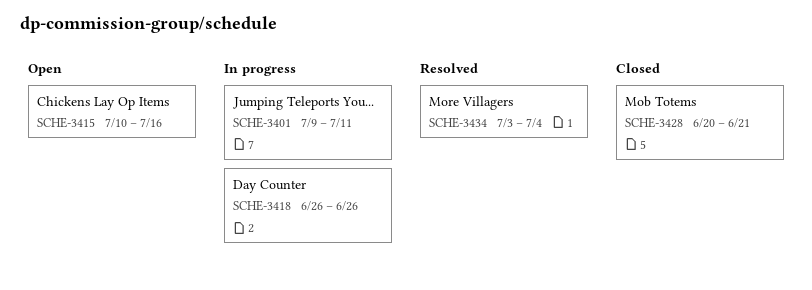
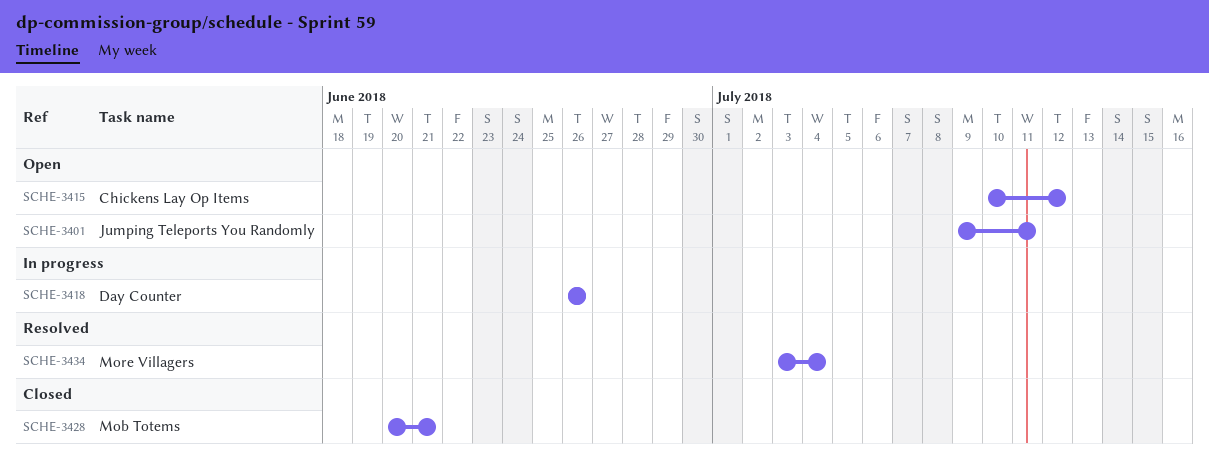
SCHE-3401, status: In progress -> Open
SCHE-3415, due: Jul 16 -> Jul 12

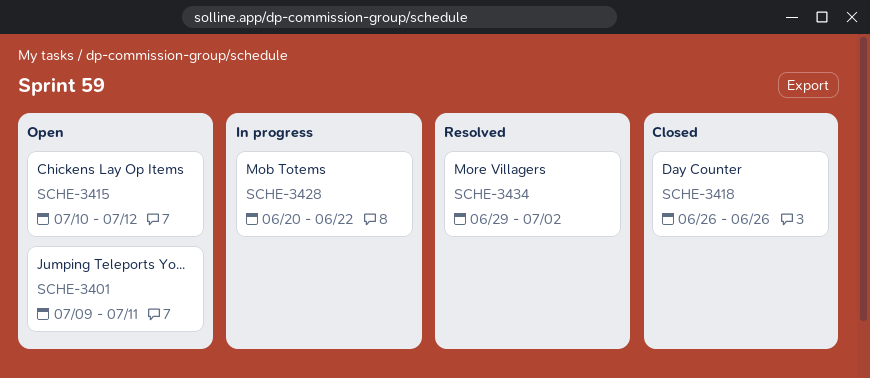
SCHE-3418, status: In progress -> Closed
SCHE-3428, status: Closed -> In progress
SCHE-3428, due: Jun 21 -> Jun 22
SCHE-3434, start: Jul 3 -> Jun 29
SCHE-3434, due: Jul 4 -> Jul 2

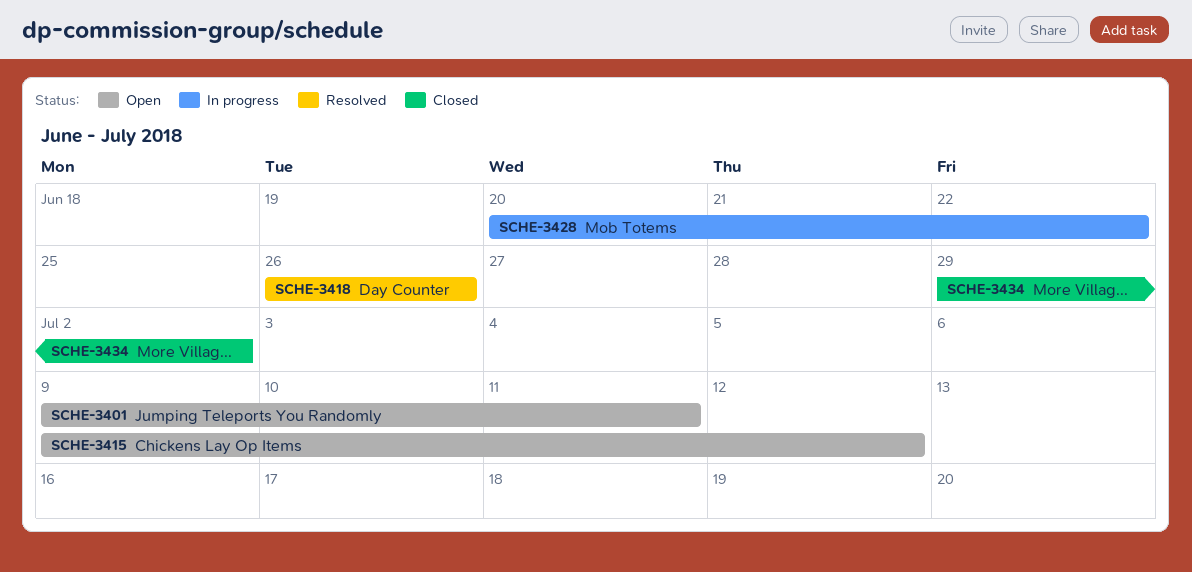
SCHE-3415, start: Jul 10 -> Jul 9
SCHE-3418, status: Closed -> Resolved
SCHE-3434, status: Resolved -> Closed

